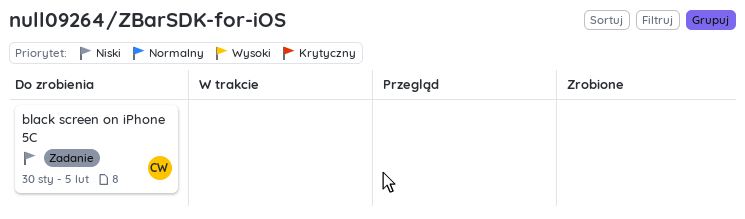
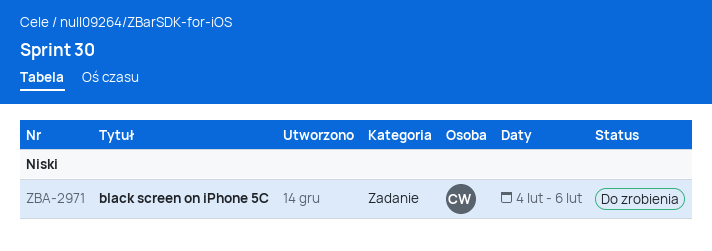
black screen on iPhone 5C, start: Jan 30 -> Feb 4
black screen on iPhone 5C, due: Feb 5 -> Feb 6

